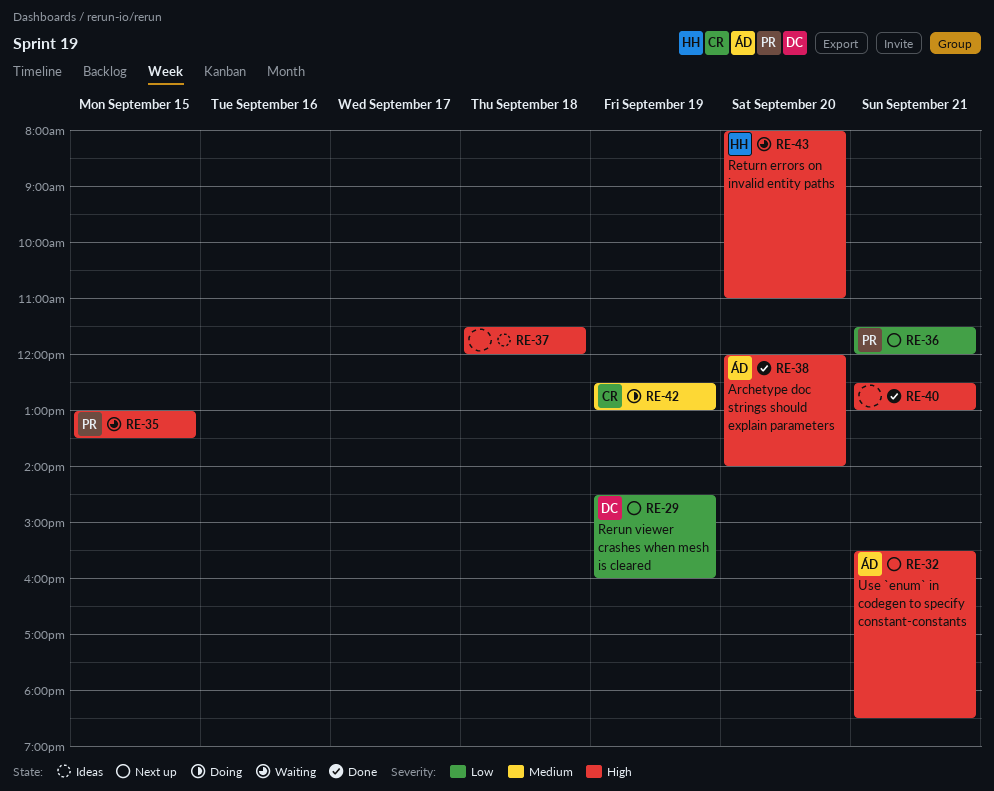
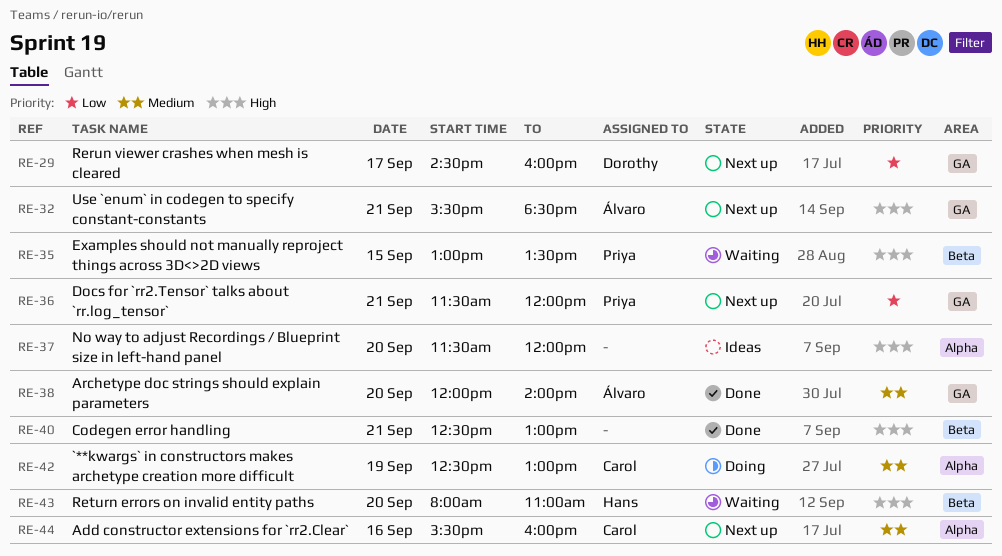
RE-29, day: Sep 19 -> Sep 17
RE-37, day: Sep 18 -> Sep 20
RE-38, priority: High -> Medium
RE-44: none -> present

